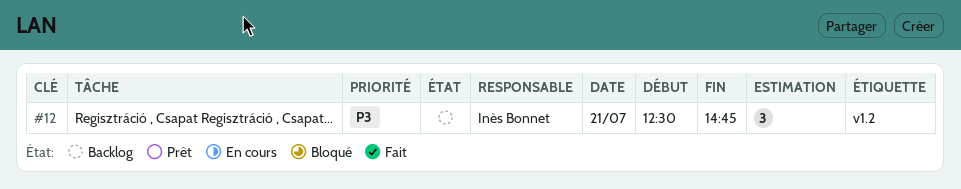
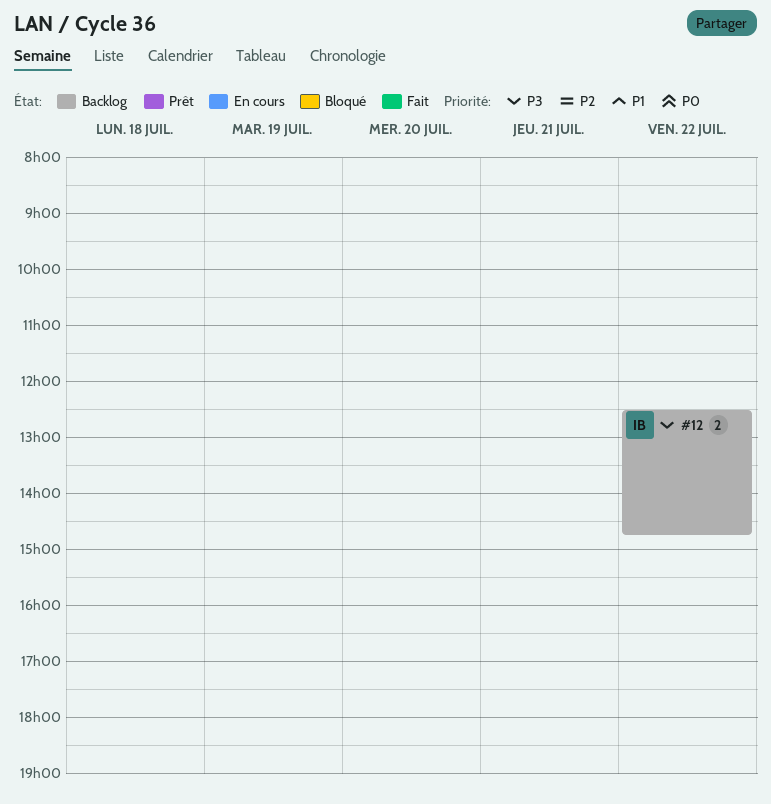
#12, estimate: 3 -> 2
#12, day: Jul 21 -> Jul 22

